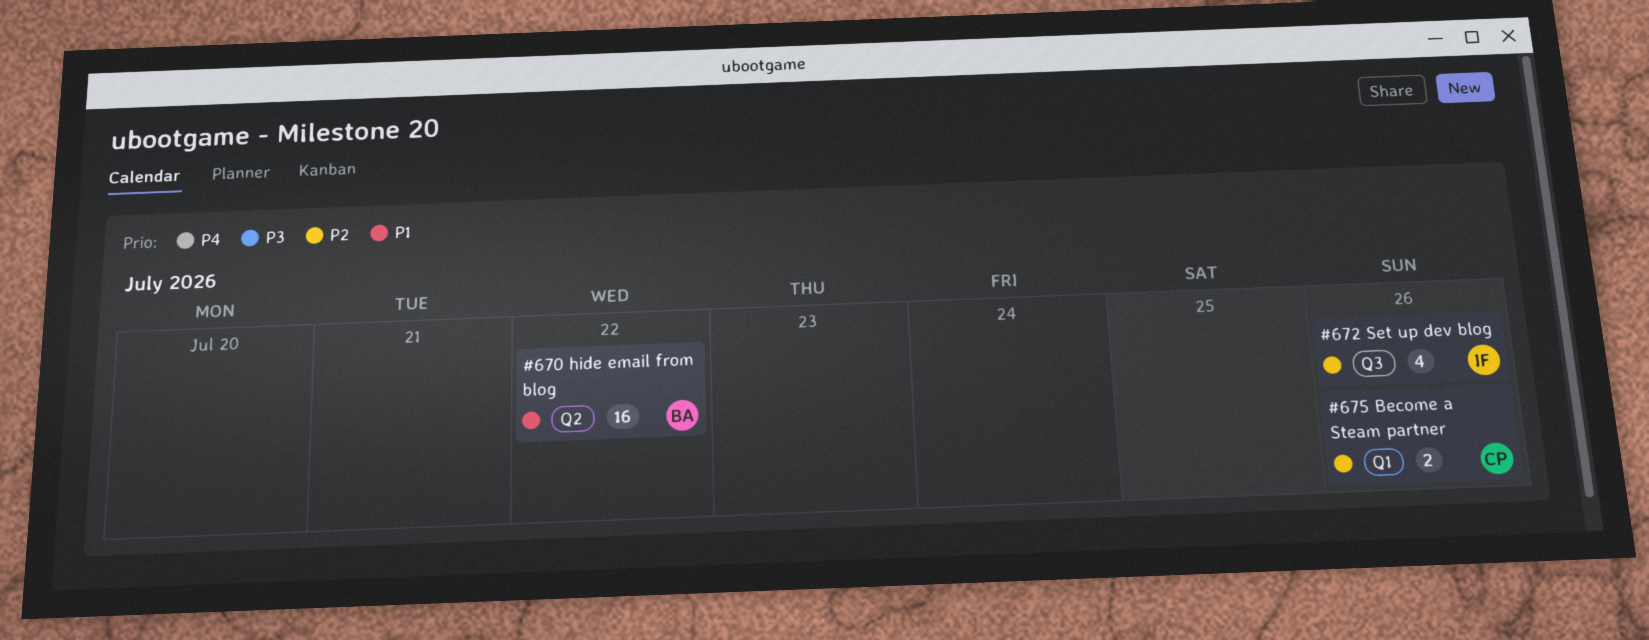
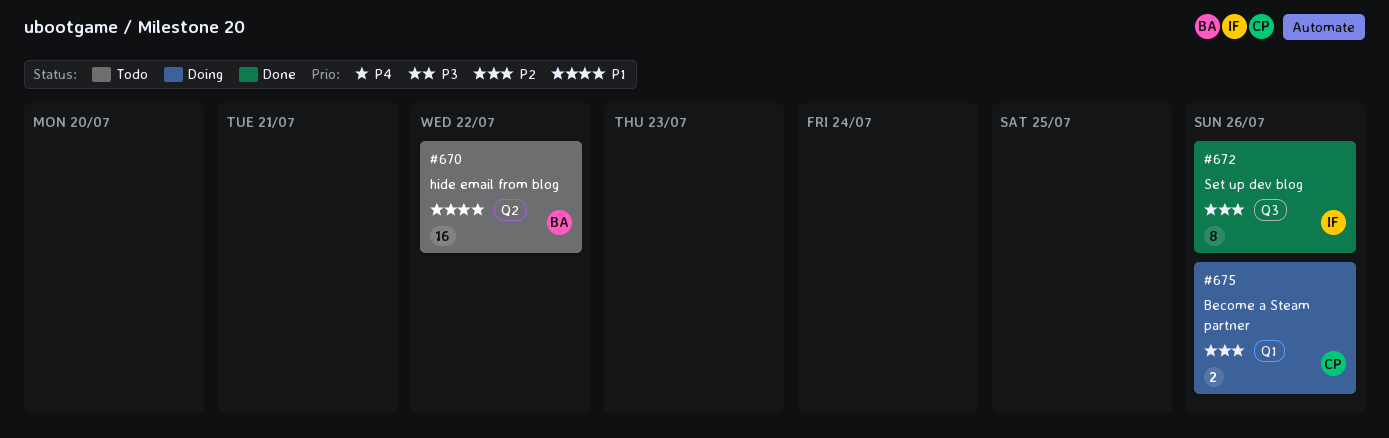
#672, estimate: 4 -> 8

